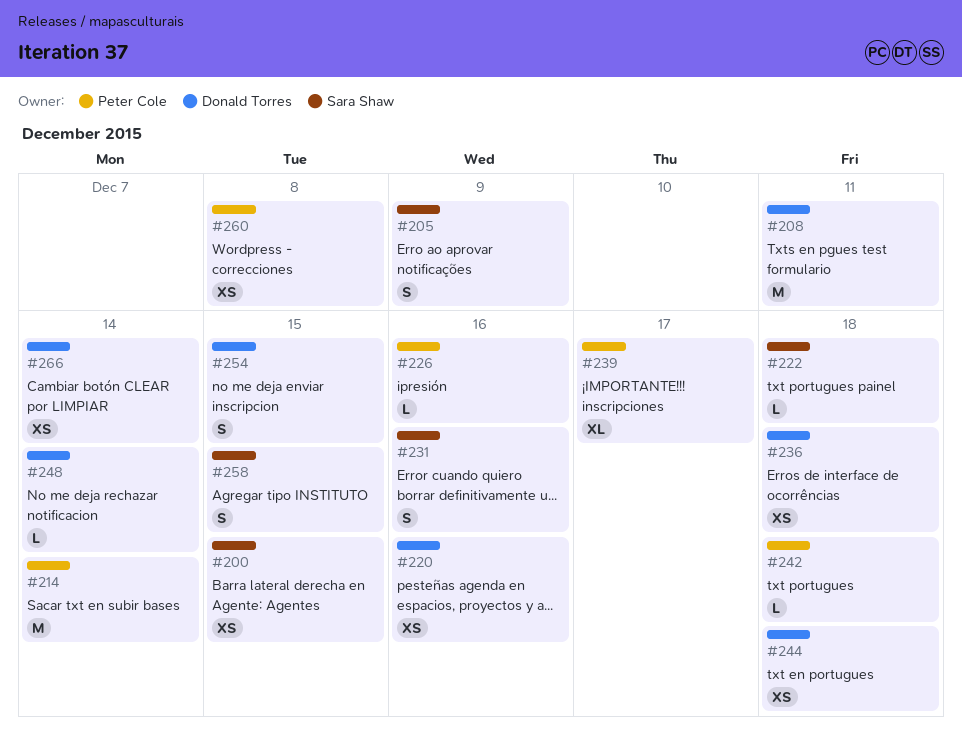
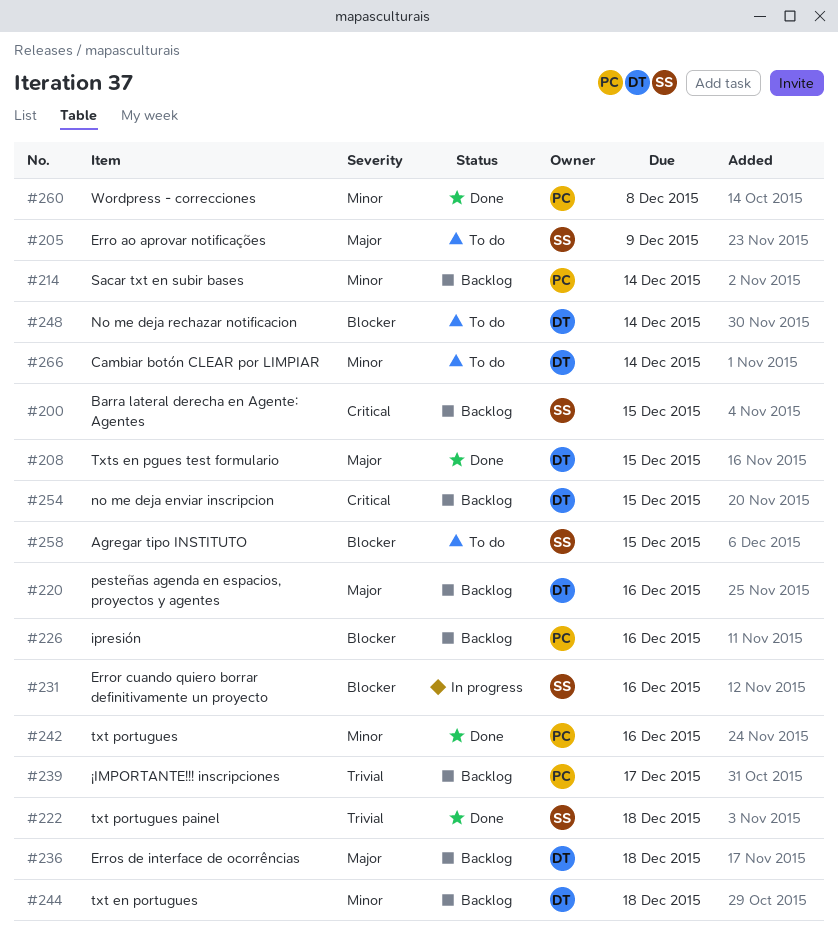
#208, due: Dec 11 -> Dec 15
#242, due: Dec 18 -> Dec 16

